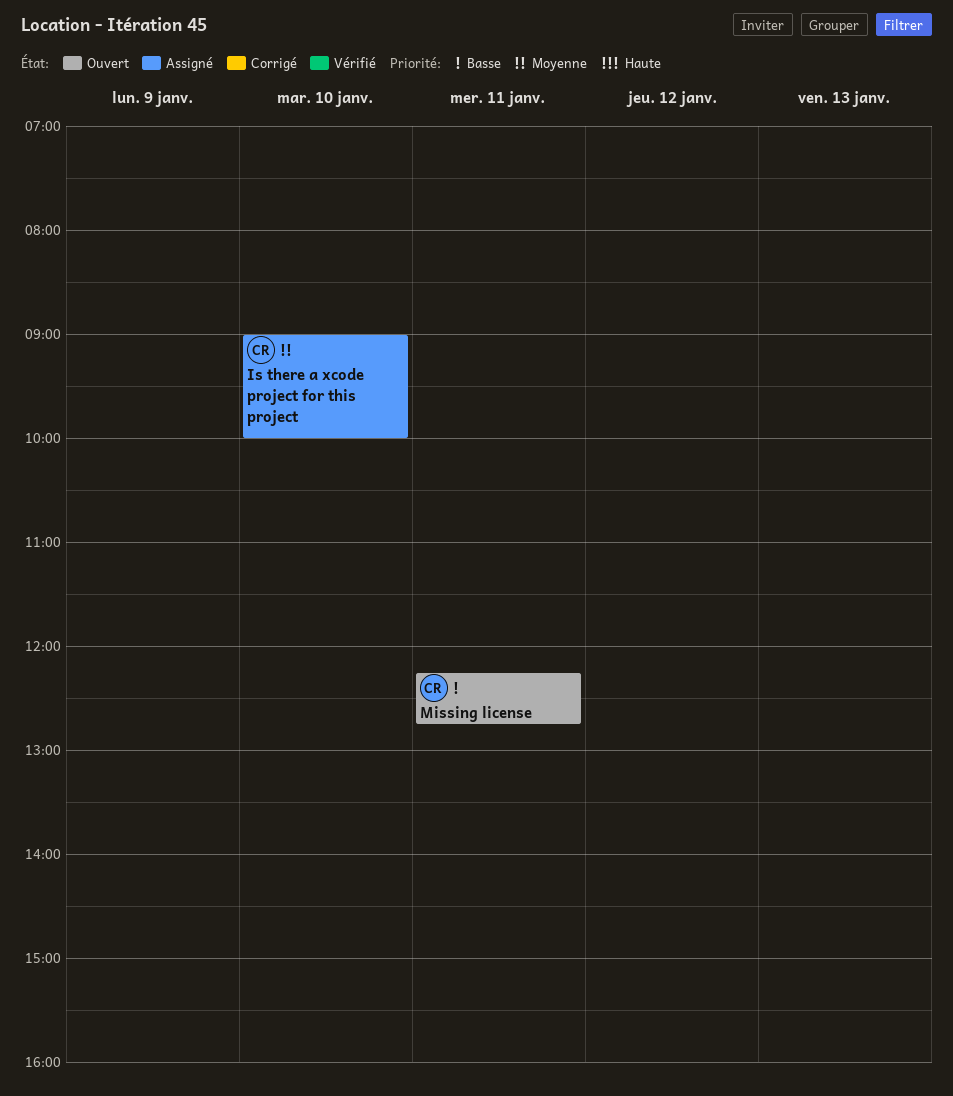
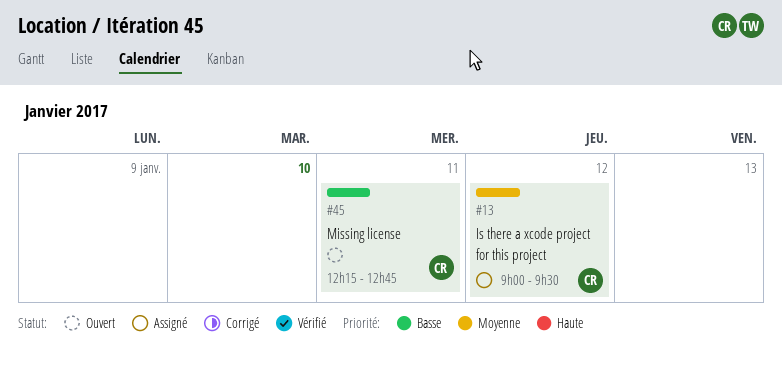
Is there a xcode project for this project, day: Jan 10 -> Jan 12
Is there a xcode project for this project, ends: 10:00 -> 09:30

